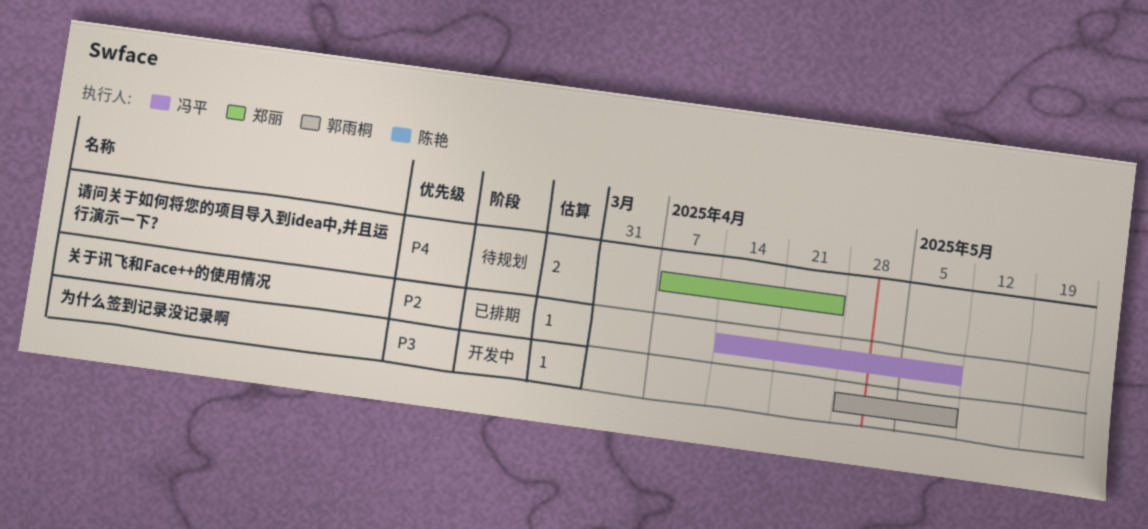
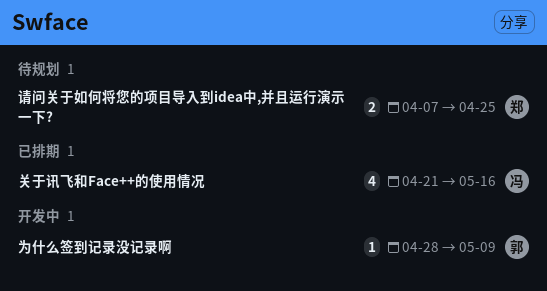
关于讯飞和Face++的使用情况, estimate: 1 -> 4
关于讯飞和Face++的使用情况, start: Apr 14 -> Apr 21
关于讯飞和Face++的使用情况, due: May 9 -> May 16

